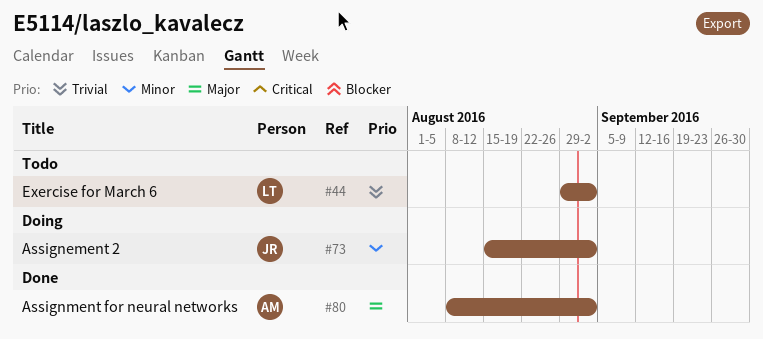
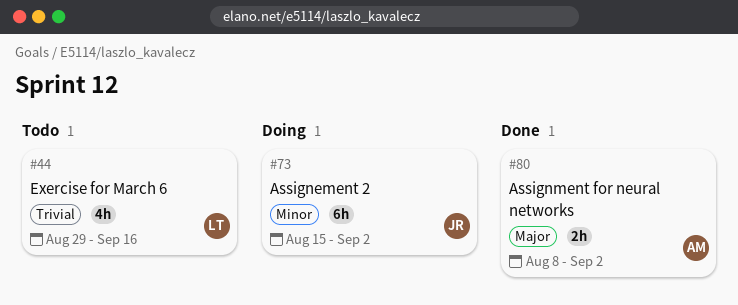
#44, due: Sep 2 -> Sep 16

